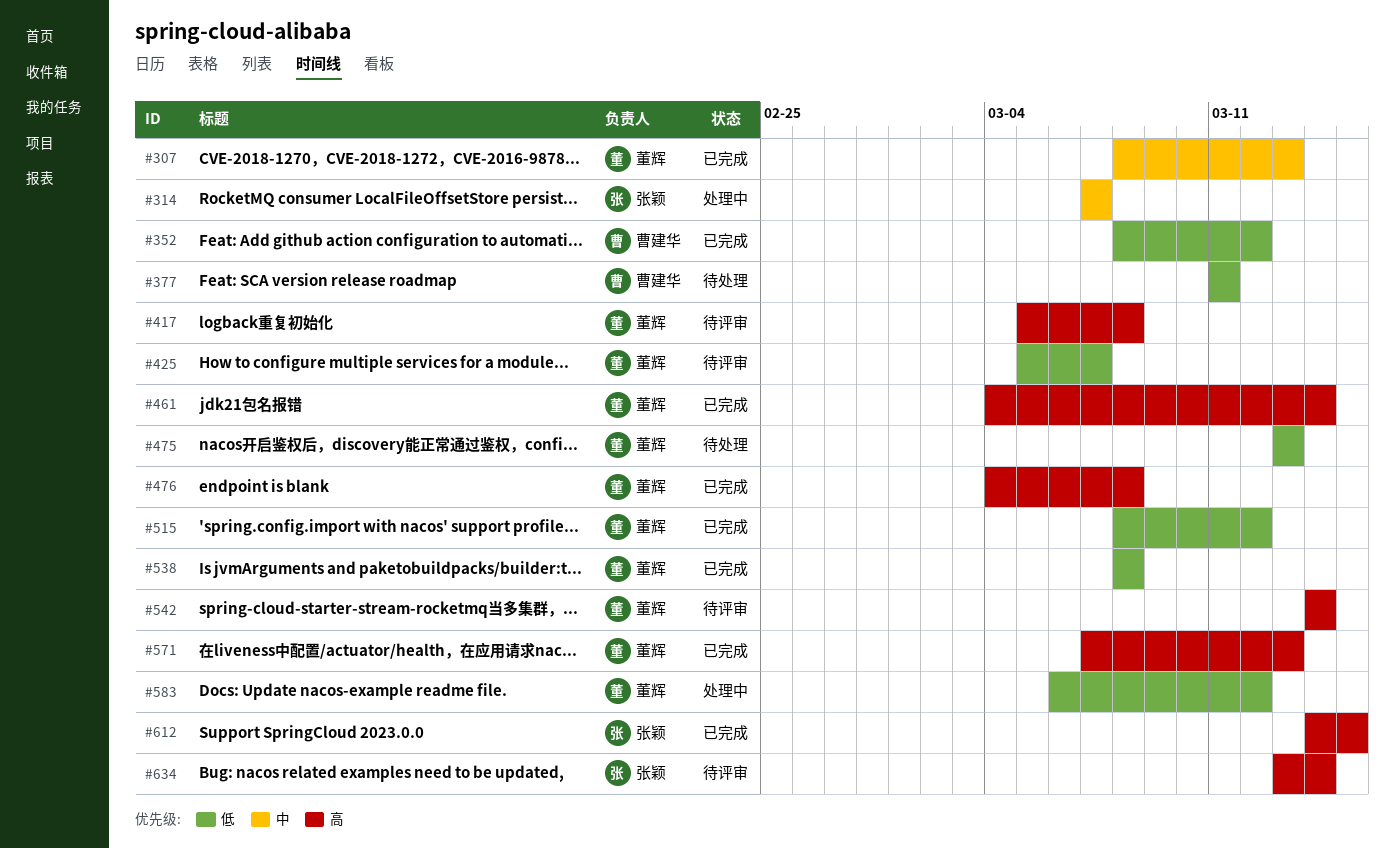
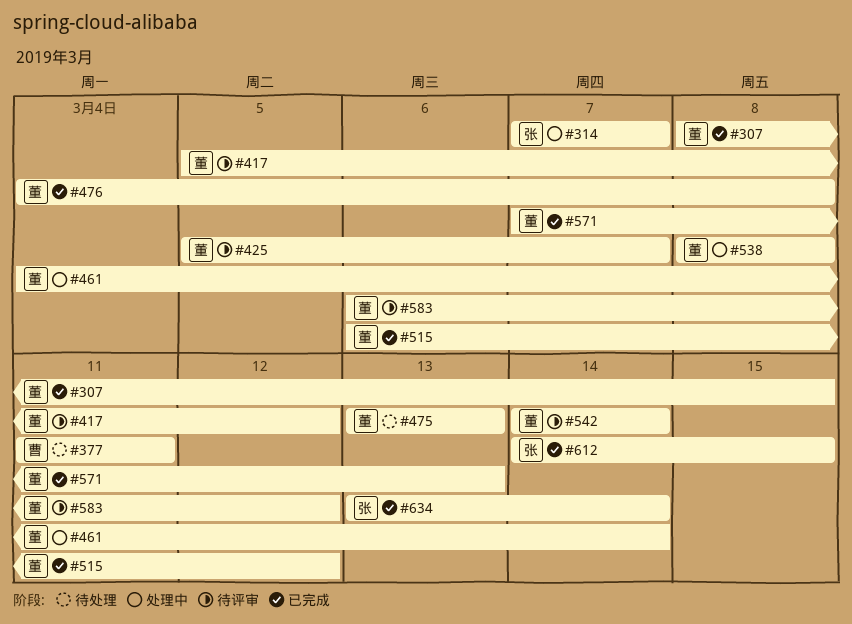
#307, due: Mar 13 -> Mar 15
#352: present -> none
#417, due: Mar 8 -> Mar 12
#461, status: 已完成 -> 处理中
#515, start: Mar 8 -> Mar 6
#538, status: 已完成 -> 处理中
#583, status: 处理中 -> 待评审
#634, status: 待评审 -> 已完成

